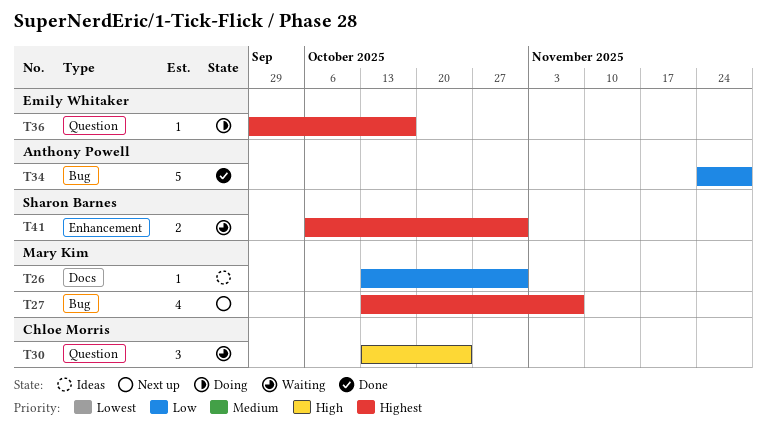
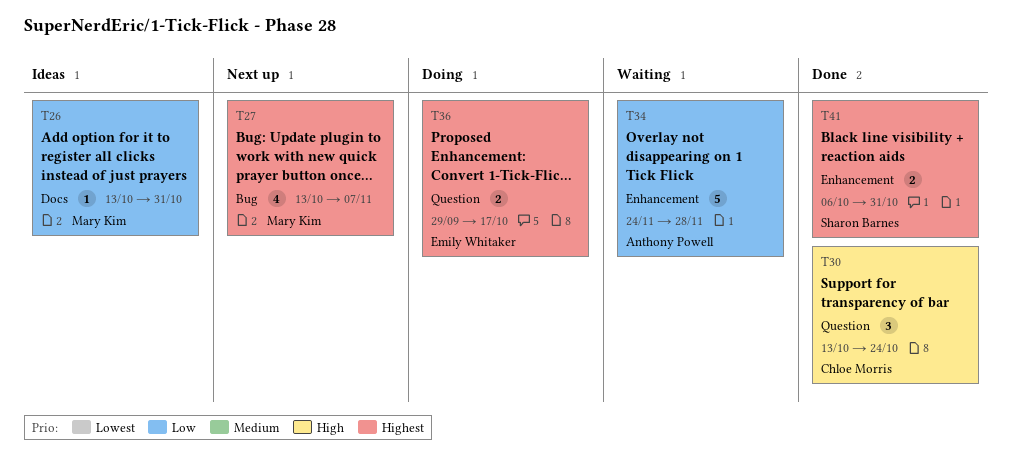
T30, status: Waiting -> Done
T34, status: Done -> Waiting
T34, label: Bug -> Enhancement
T36, estimate: 1 -> 2
T41, status: Waiting -> Done

